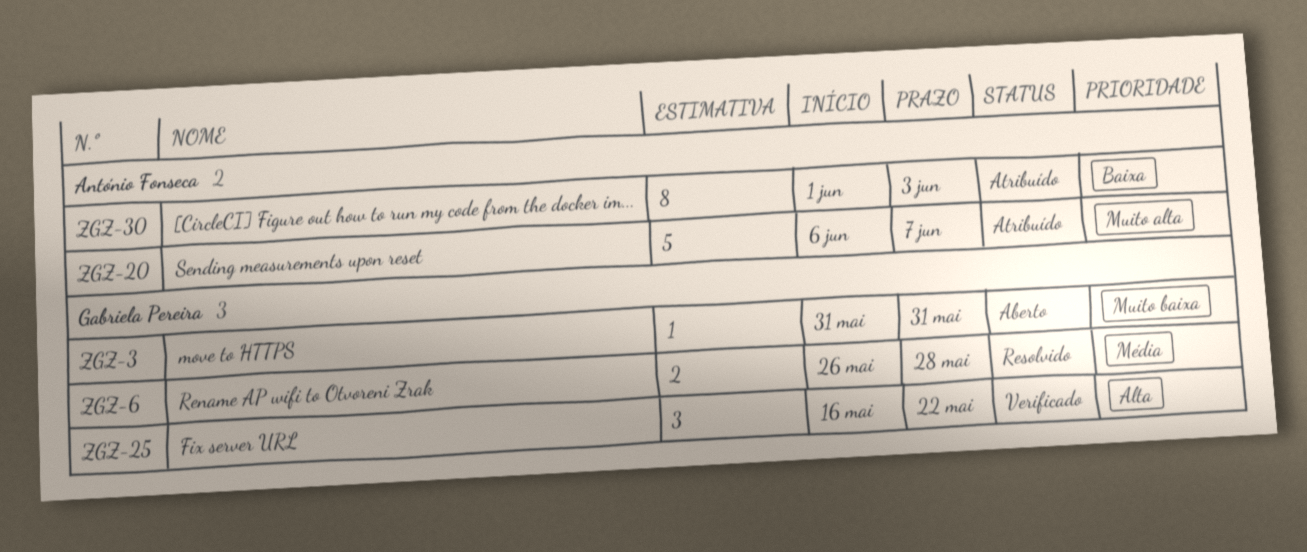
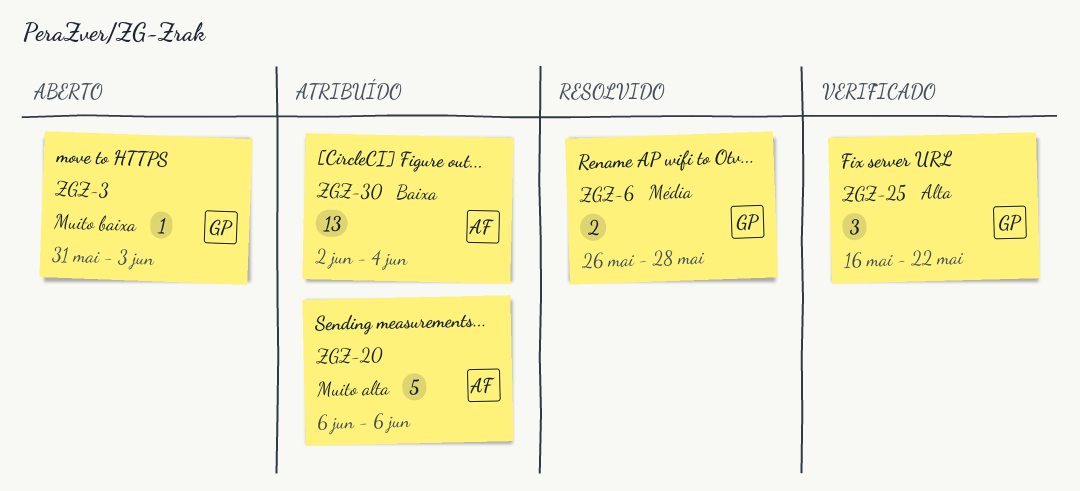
ZGZ-3, due: May 31 -> Jun 3
ZGZ-20, due: Jun 7 -> Jun 6
ZGZ-30, estimate: 8 -> 13
ZGZ-30, start: Jun 1 -> Jun 2
ZGZ-30, due: Jun 3 -> Jun 4

